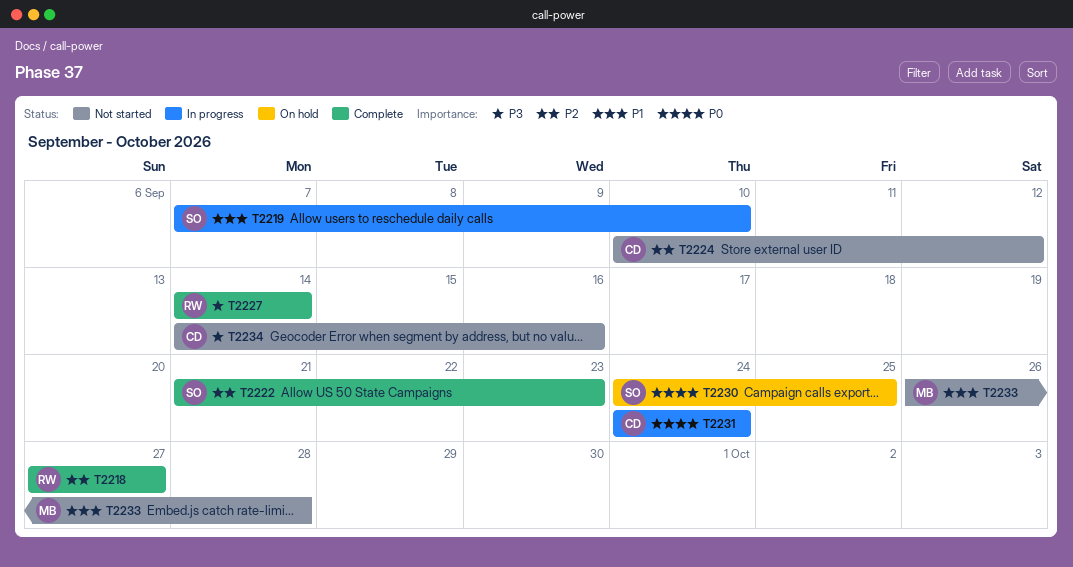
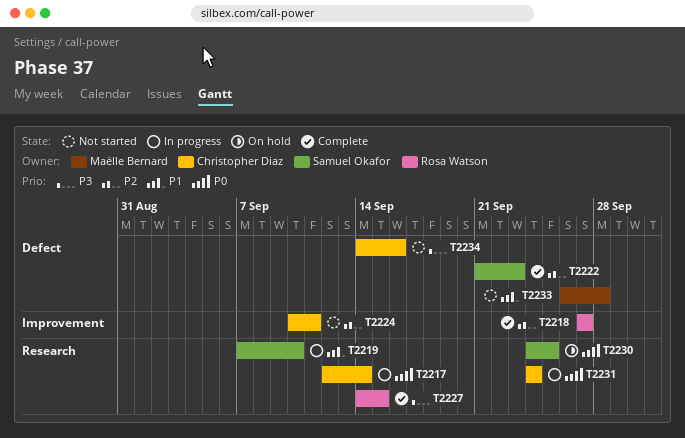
T2217: none -> present
T2224, due: Sep 12 -> Sep 11
T2227, due: Sep 14 -> Sep 15

